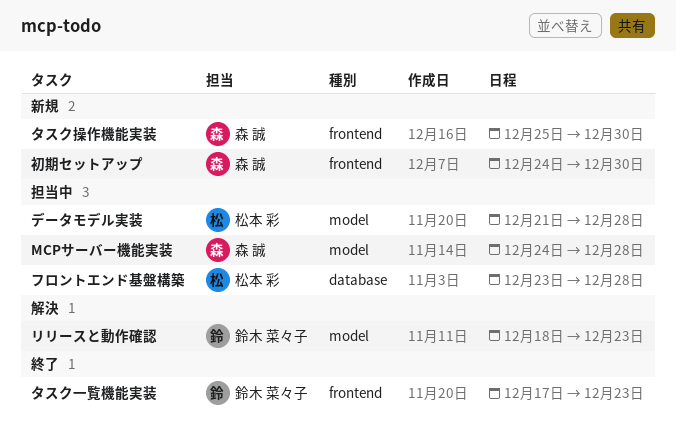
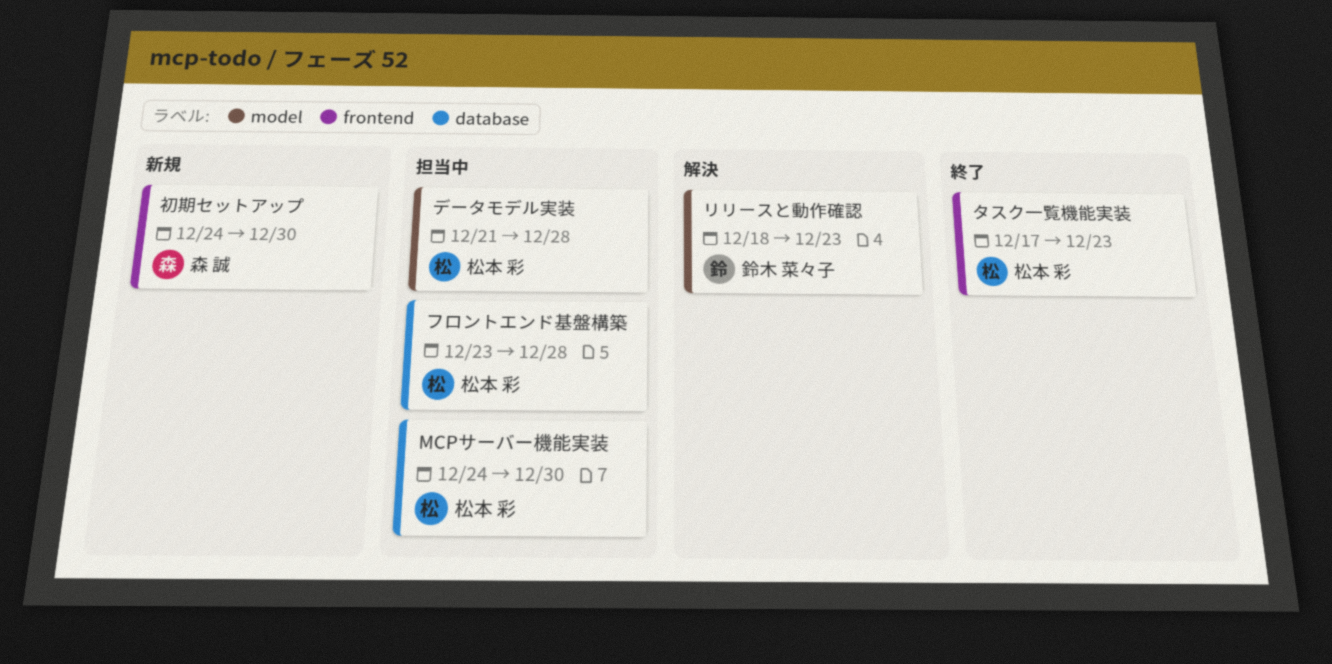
MCPサーバー機能実装, owner: 森 誠 -> 松本 彩
MCPサーバー機能実装, label: model -> database
MCPサーバー機能実装, due: Dec 28 -> Dec 30
タスク一覧機能実装, owner: 鈴木 菜々子 -> 松本 彩
タスク操作機能実装: present -> none

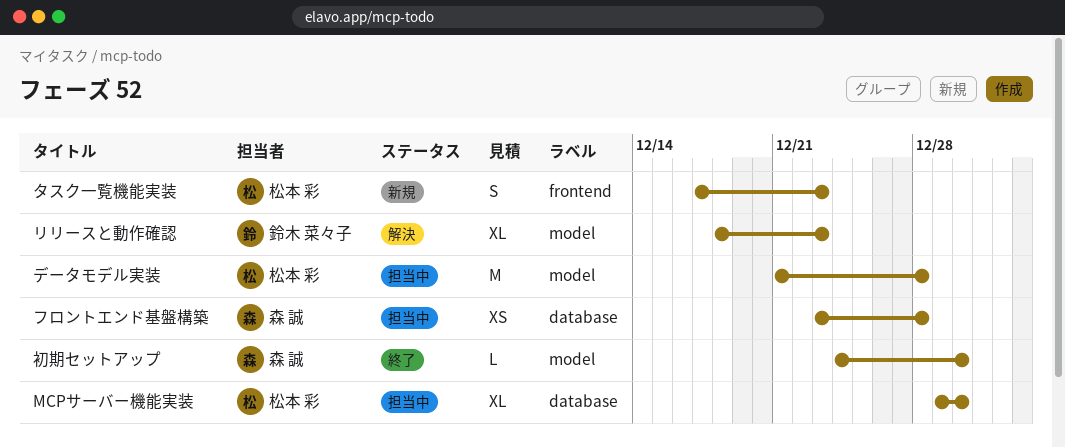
MCPサーバー機能実装, start: Dec 24 -> Dec 29
タスク一覧機能実装, status: 終了 -> 新規
フロントエンド基盤構築, owner: 松本 彩 -> 森 誠
初期セットアップ, status: 新規 -> 終了
初期セットアップ, label: frontend -> model

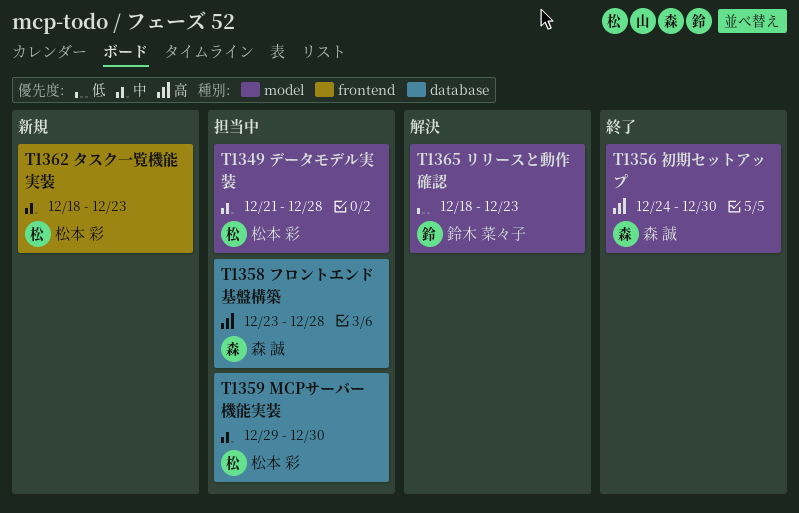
タスク一覧機能実装, start: Dec 17 -> Dec 18

